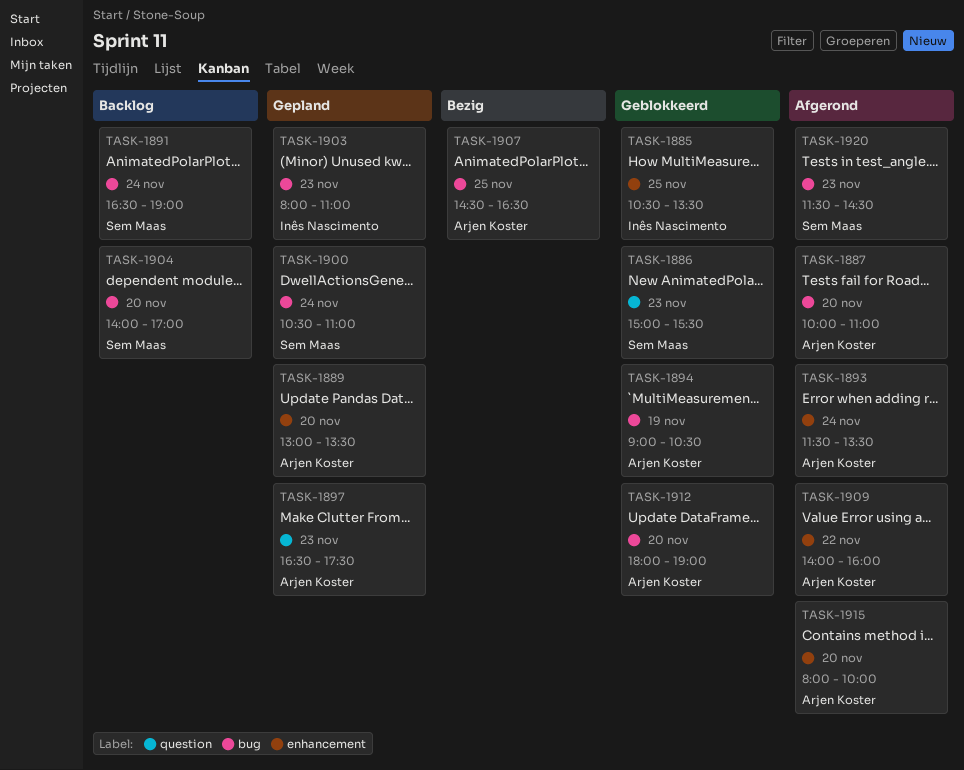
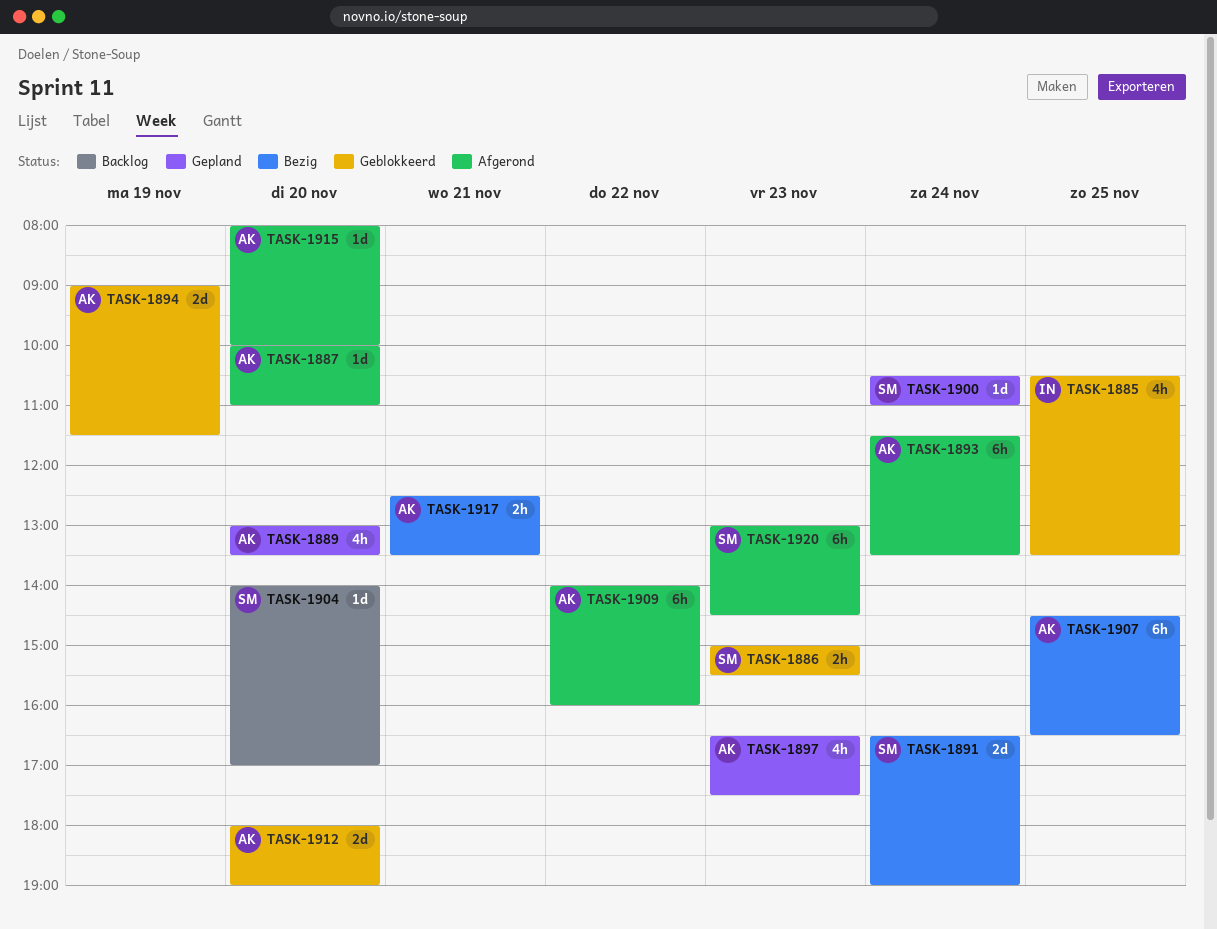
TASK-1891, status: Backlog -> Bezig
TASK-1894, ends: 10:30 -> 11:30
TASK-1903: present -> none
TASK-1917: none -> present
TASK-1920, begins: 11:30 -> 13:00

